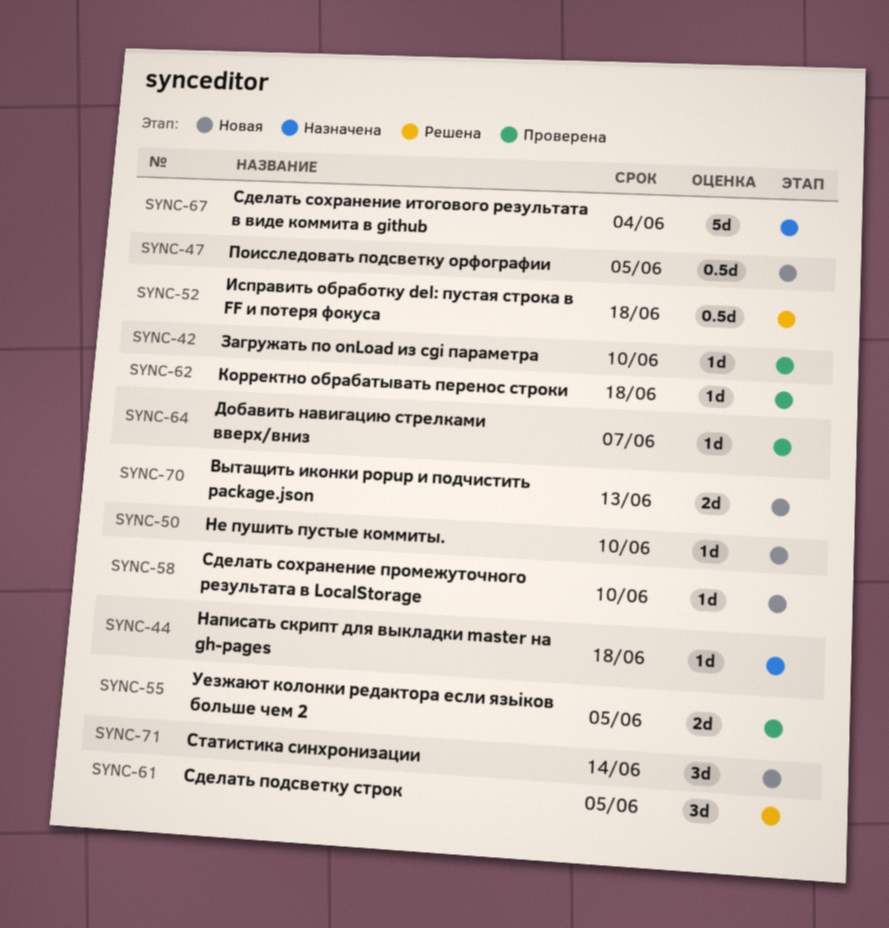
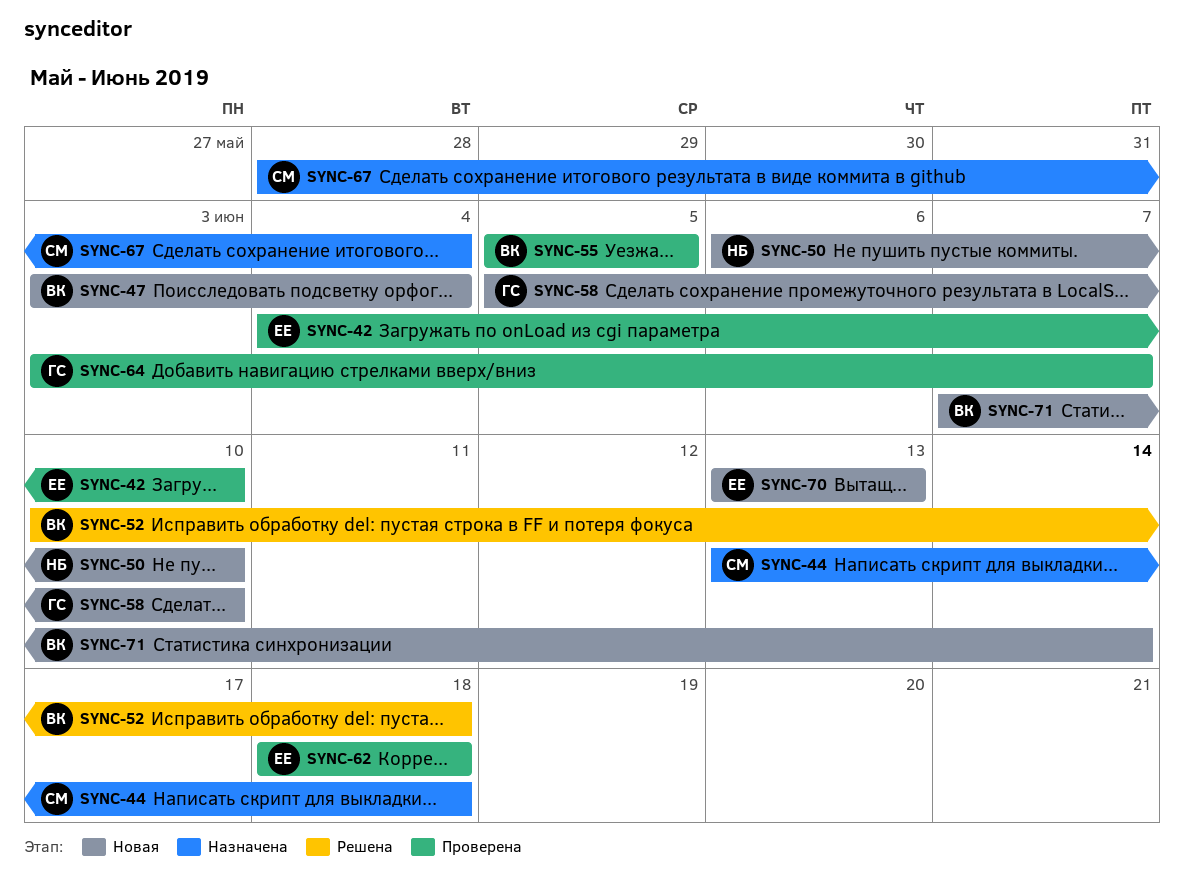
SYNC-47, due: Jun 5 -> Jun 4
SYNC-61: present -> none

